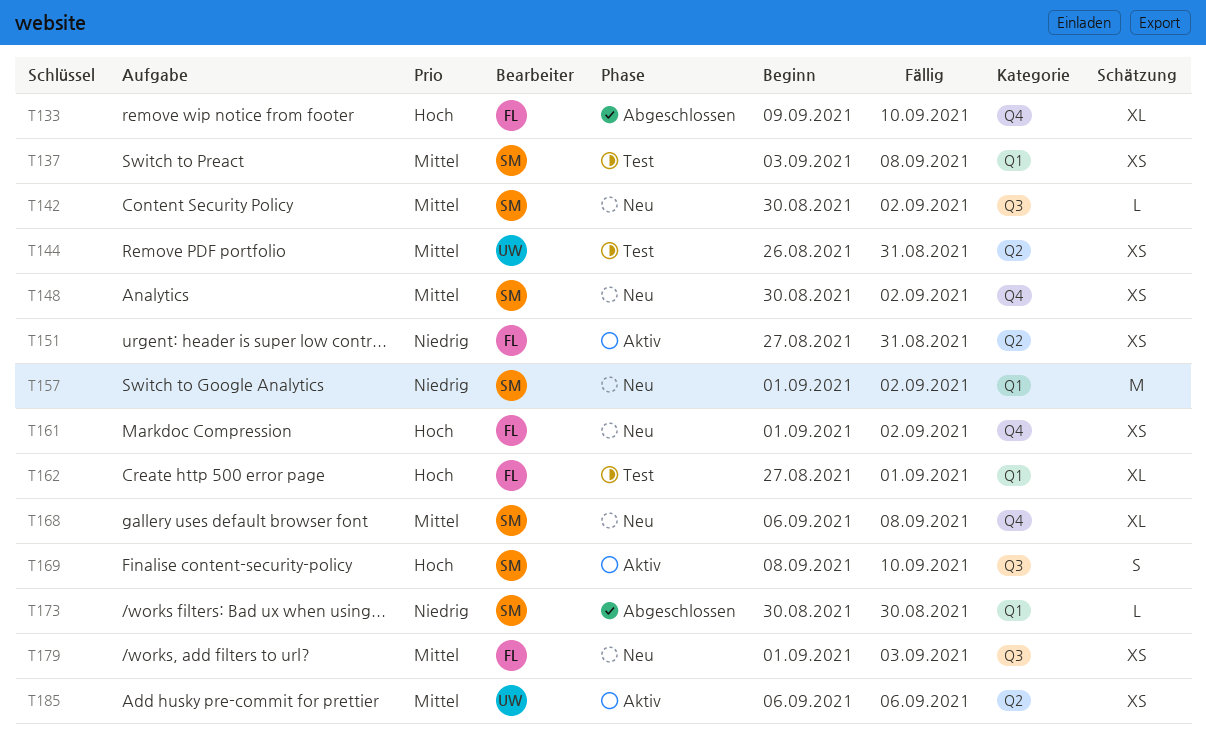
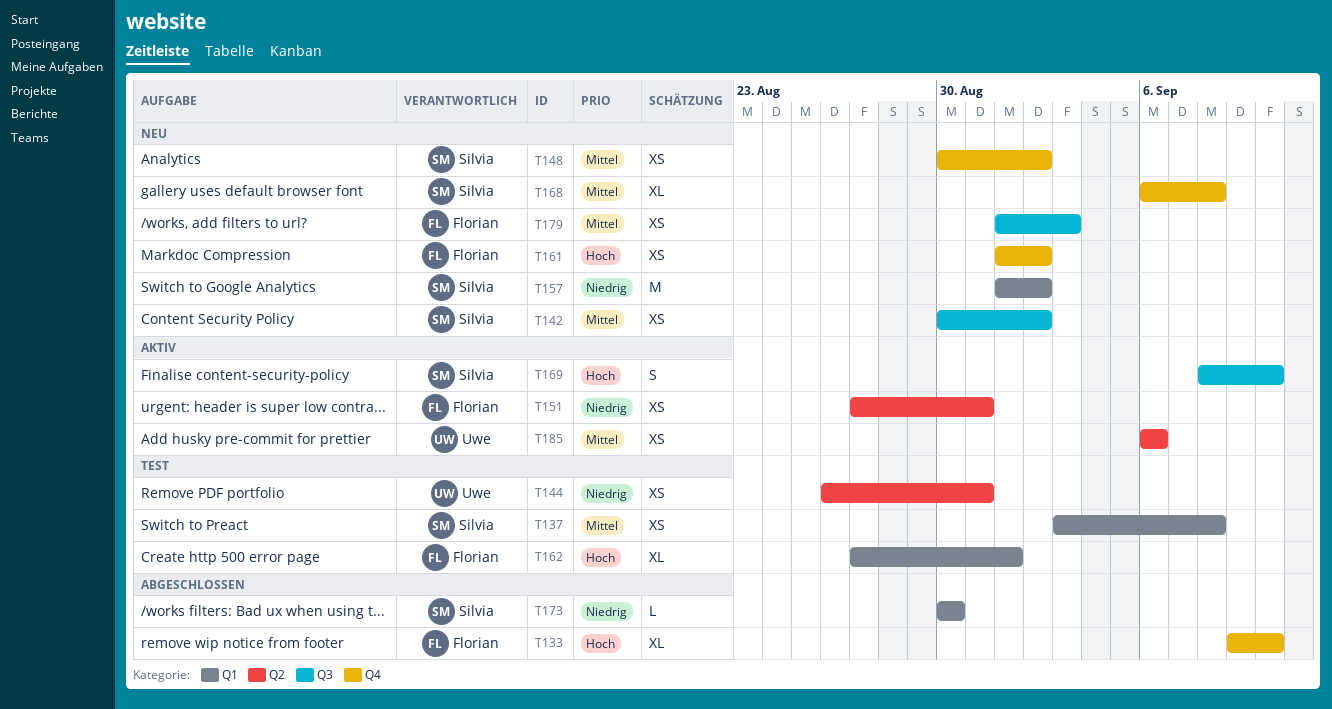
T142, estimate: L -> XS
T144, priority: Mittel -> Niedrig

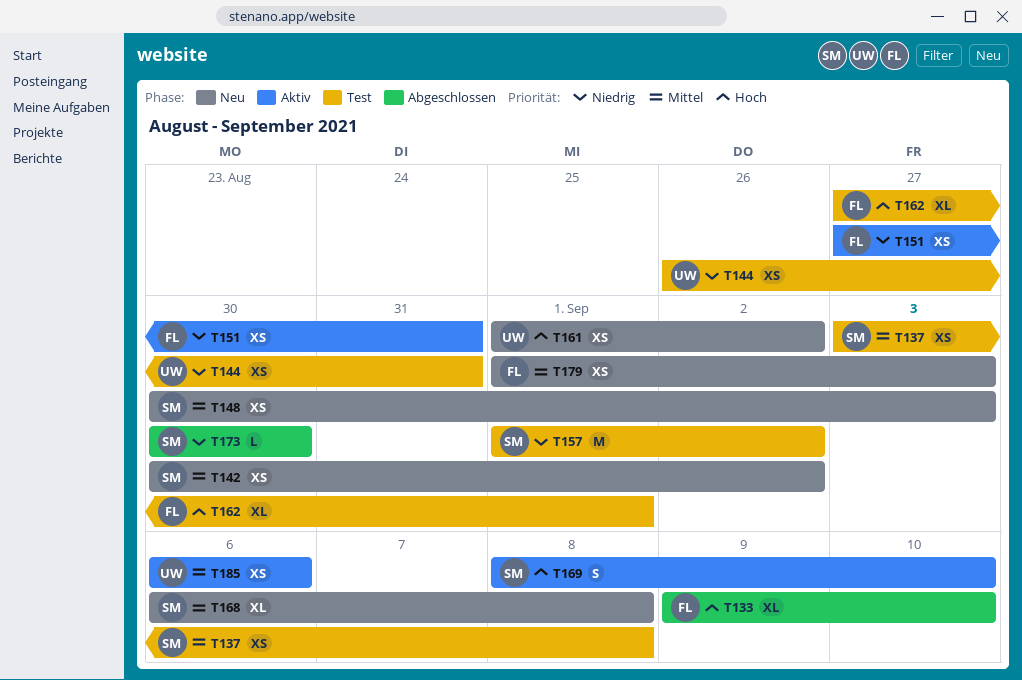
T148, due: Sep 2 -> Sep 3
T157, status: Neu -> Test
T161, owner: Florian -> Uwe

